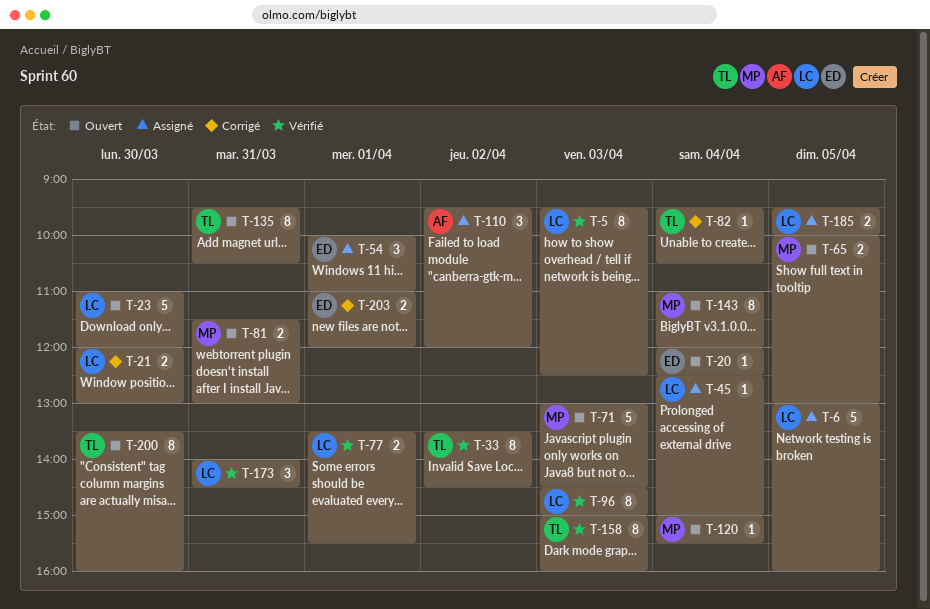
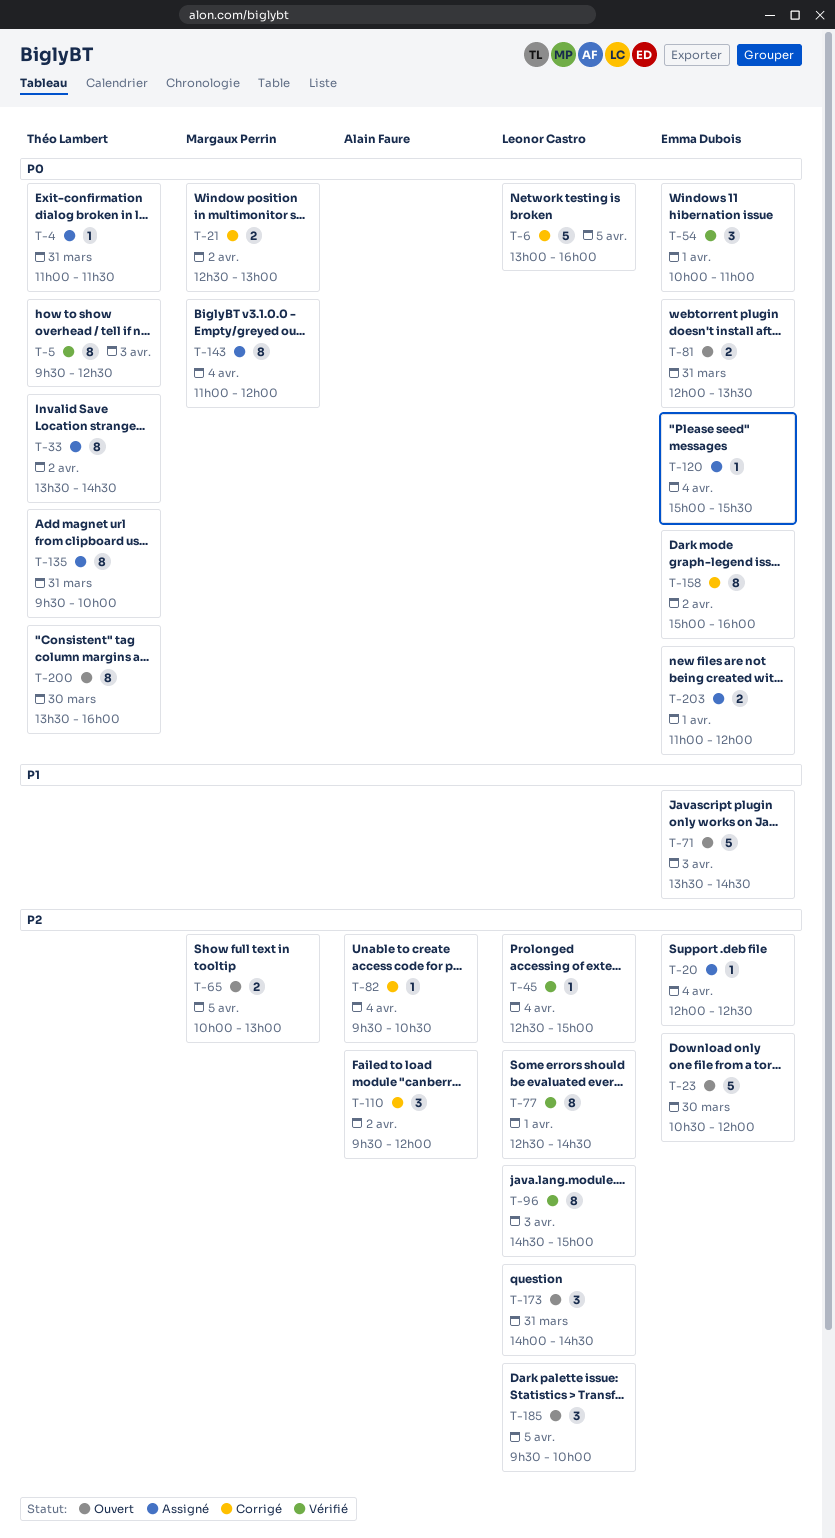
T-4: none -> present
T-5, owner: Leonor Castro -> Théo Lambert
T-6, status: Assigné -> Corrigé
T-20, status: Ouvert -> Assigné
T-21, owner: Leonor Castro -> Margaux Perrin
T-21, day: Mar 30 -> Apr 2
T-21, begins: 12:00 -> 12:30
T-23, owner: Leonor Castro -> Emma Dubois
T-23, begins: 11:00 -> 10:30
T-33, status: Vérifié -> Assigné
T-45, status: Assigné -> Vérifié
T-54, status: Assigné -> Vérifié
T-71, owner: Margaux Perrin -> Emma Dubois
T-71, begins: 13:00 -> 13:30
T-77, estimate: 2 -> 8
T-77, begins: 13:30 -> 12:30
T-77, ends: 15:30 -> 14:30
T-81, owner: Margaux Perrin -> Emma Dubois
T-81, begins: 11:30 -> 12:00
T-81, ends: 13:00 -> 13:30
T-82, owner: Théo Lambert -> Alain Faure
T-110, status: Assigné -> Corrigé
T-120, status: Ouvert -> Assigné
T-120, owner: Margaux Perrin -> Emma Dubois
T-135, status: Ouvert -> Assigné
T-135, ends: 10:30 -> 10:00
T-143, status: Ouvert -> Assigné
T-158, status: Vérifié -> Corrigé
T-158, owner: Théo Lambert -> Emma Dubois
T-158, day: Apr 3 -> Apr 2
T-173, status: Vérifié -> Ouvert
T-185, status: Assigné -> Ouvert
T-185, estimate: 2 -> 3
T-203, status: Corrigé -> Assigné

